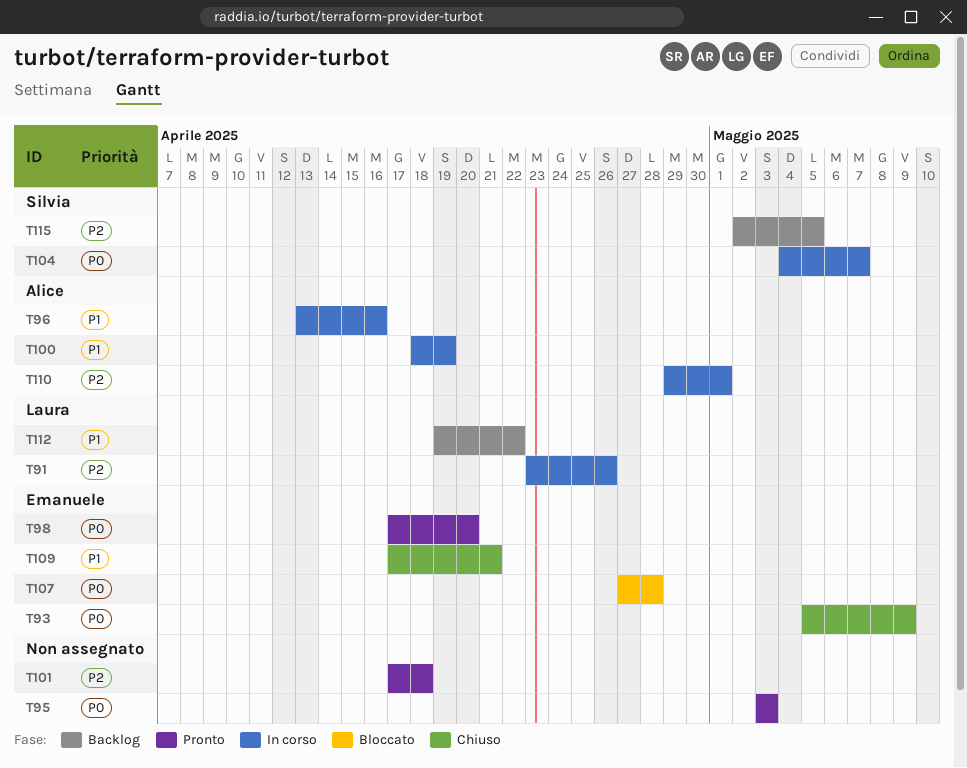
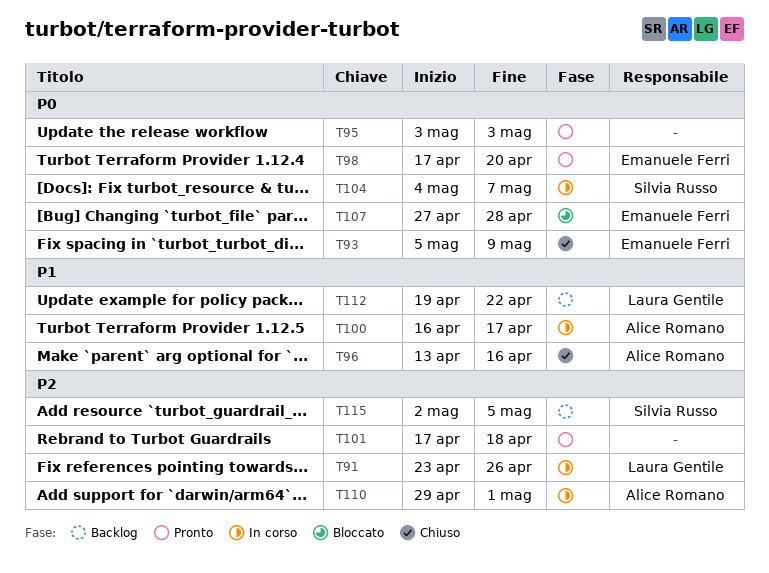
T96, status: In corso -> Chiuso
T100, start: Apr 18 -> Apr 16
T100, due: Apr 19 -> Apr 17
T109: present -> none

